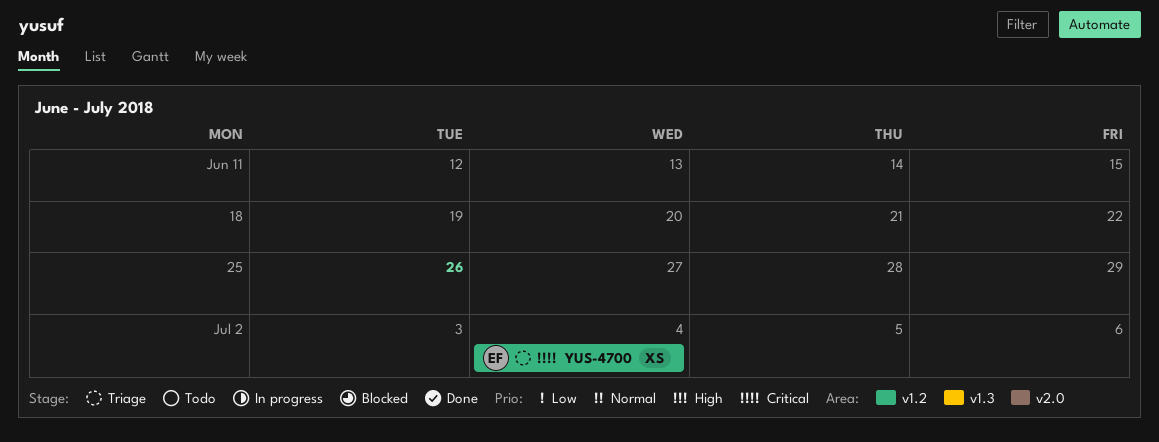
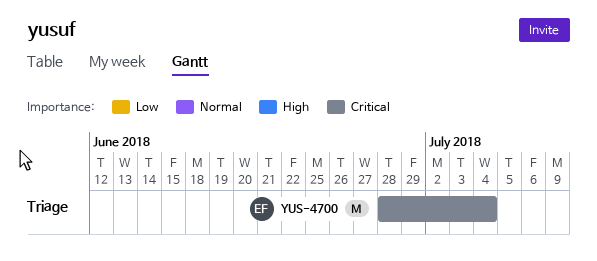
YUS-4700, estimate: XS -> M
YUS-4700, start: Jul 4 -> Jun 28

